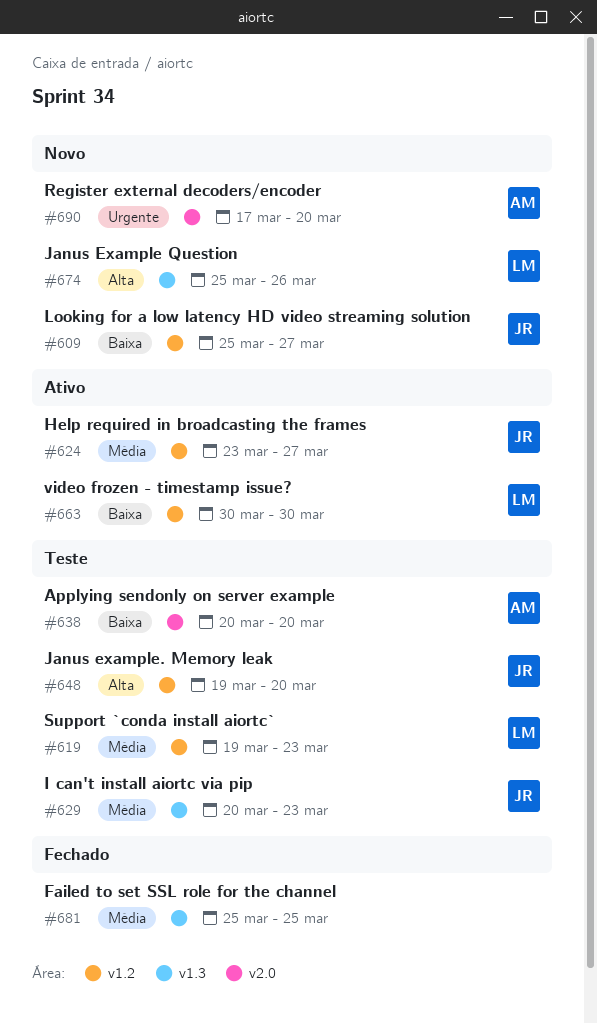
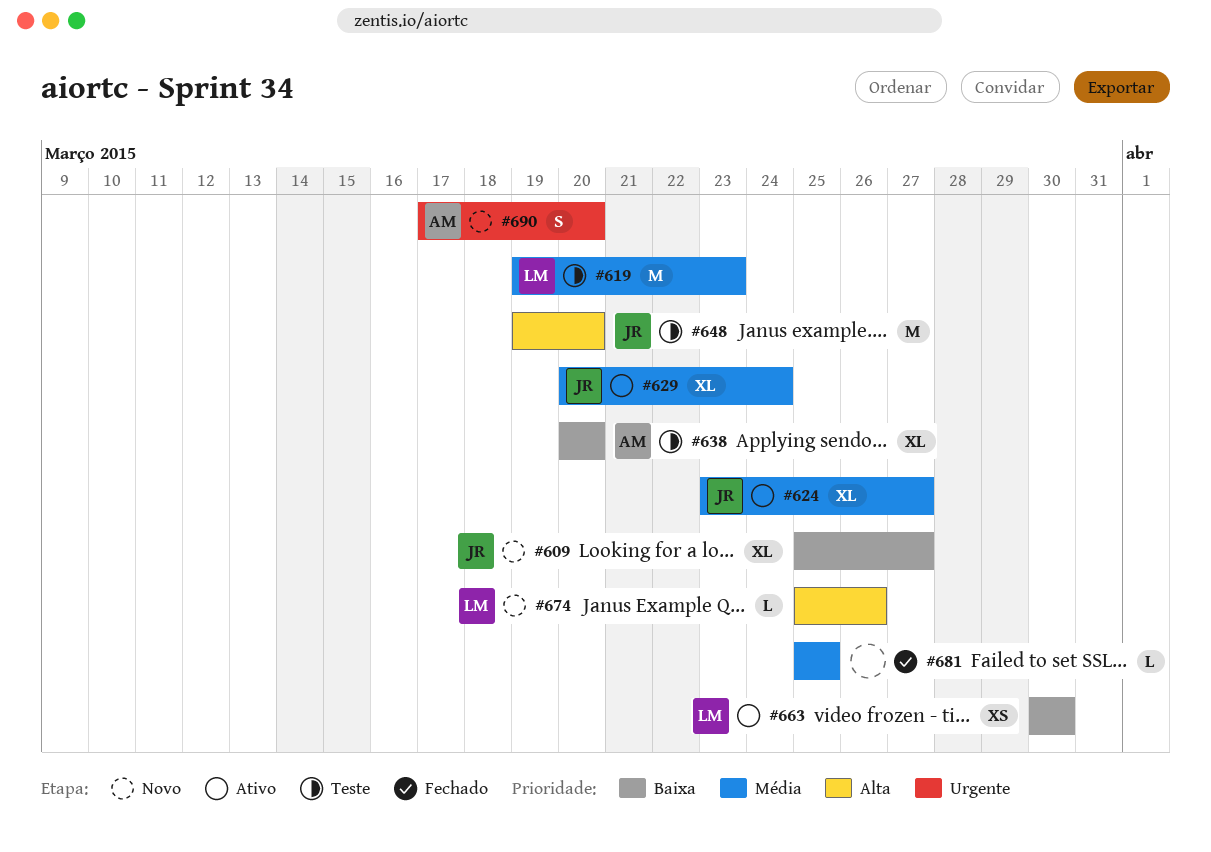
#629, status: Teste -> Ativo
#629, due: Mar 23 -> Mar 24

